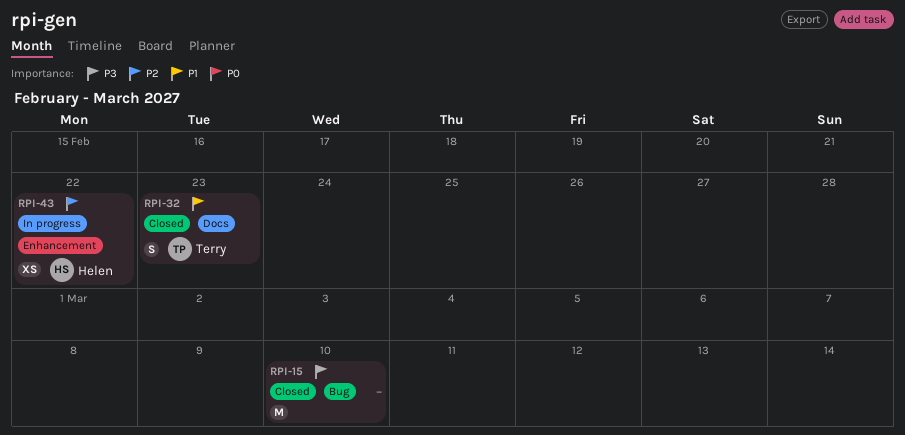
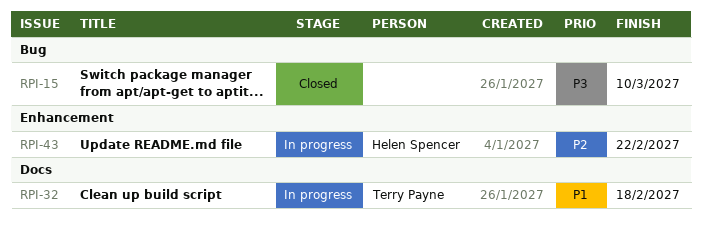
RPI-32, status: Closed -> In progress
RPI-32, due: Feb 23 -> Feb 18

